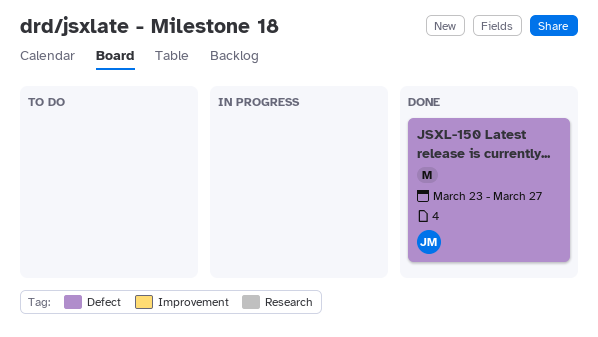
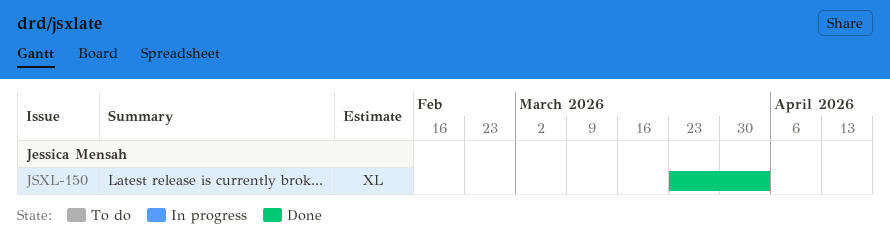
JSXL-150, estimate: M -> XL
JSXL-150, due: Mar 27 -> Apr 3

